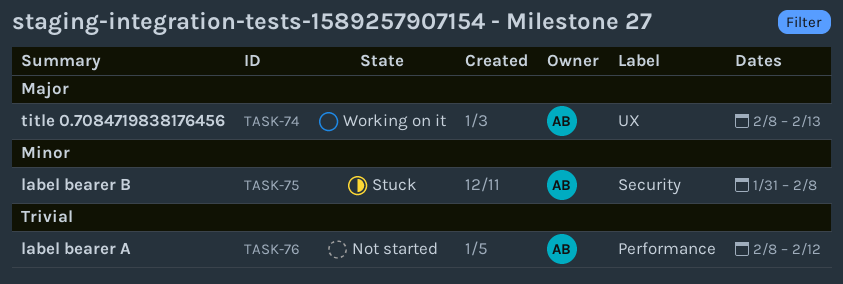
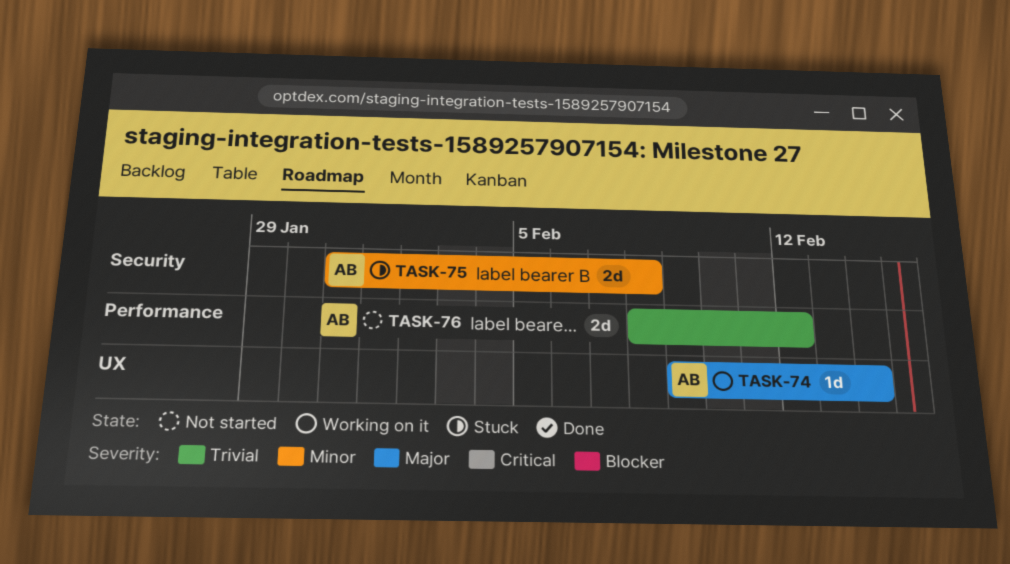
TASK-74, start: Feb 8 -> Feb 9
TASK-74, due: Feb 13 -> Feb 14

